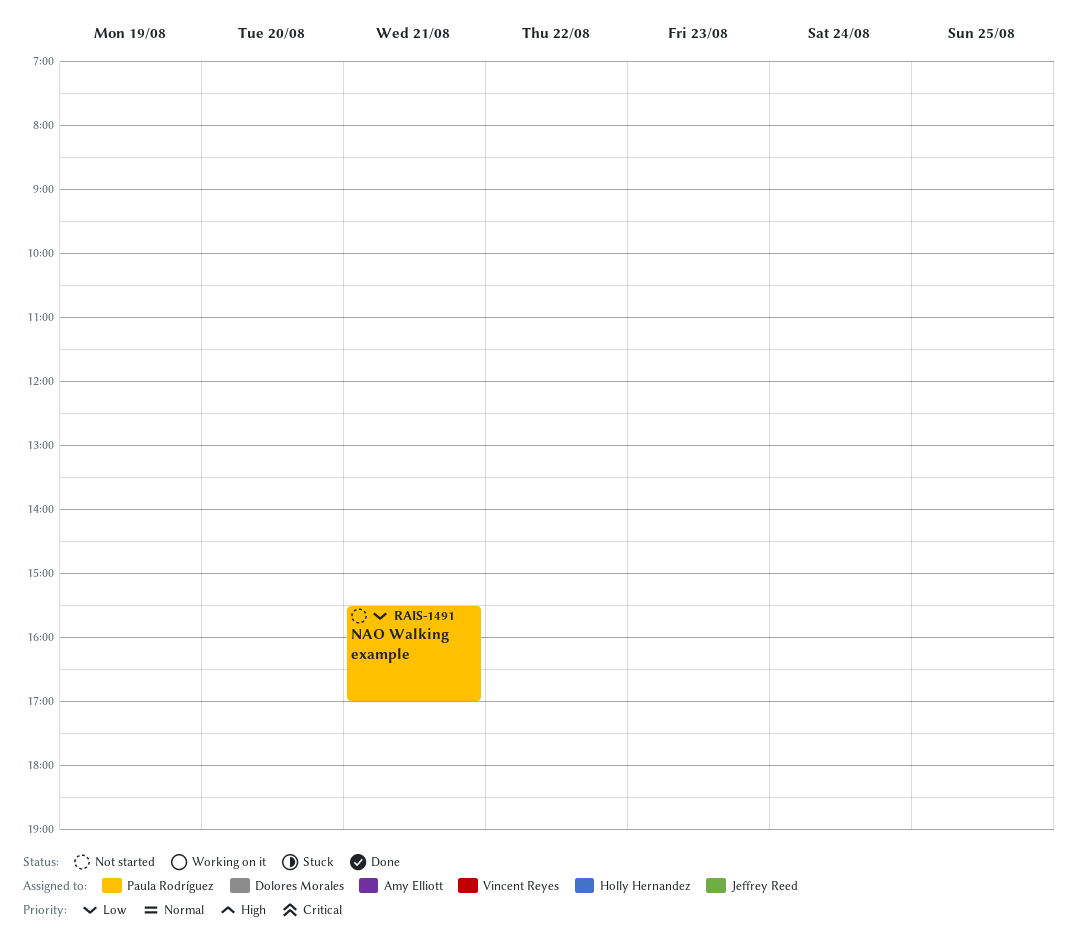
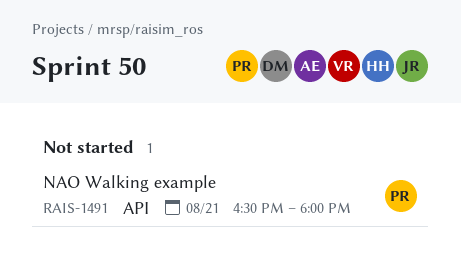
RAIS-1491, begins: 15:30 -> 16:30
RAIS-1491, ends: 17:00 -> 18:00

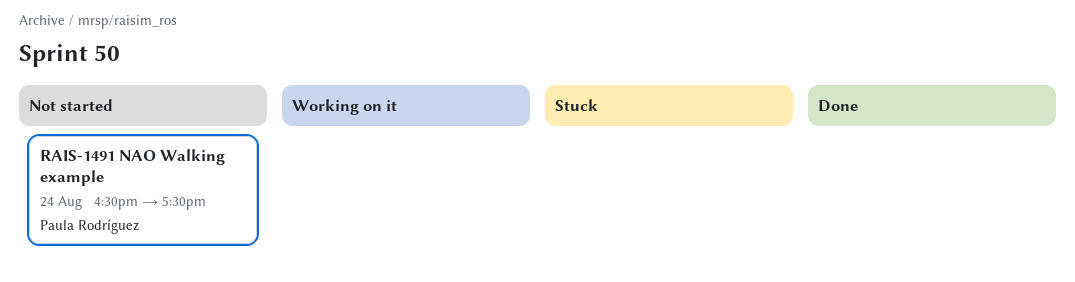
RAIS-1491, day: Aug 21 -> Aug 24
RAIS-1491, ends: 18:00 -> 17:30

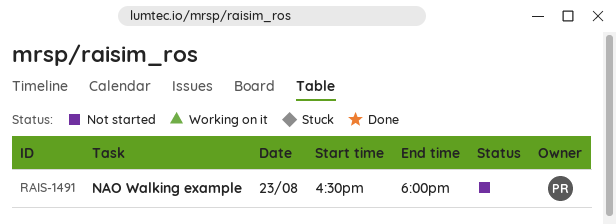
RAIS-1491, day: Aug 24 -> Aug 23
RAIS-1491, ends: 17:30 -> 18:00

